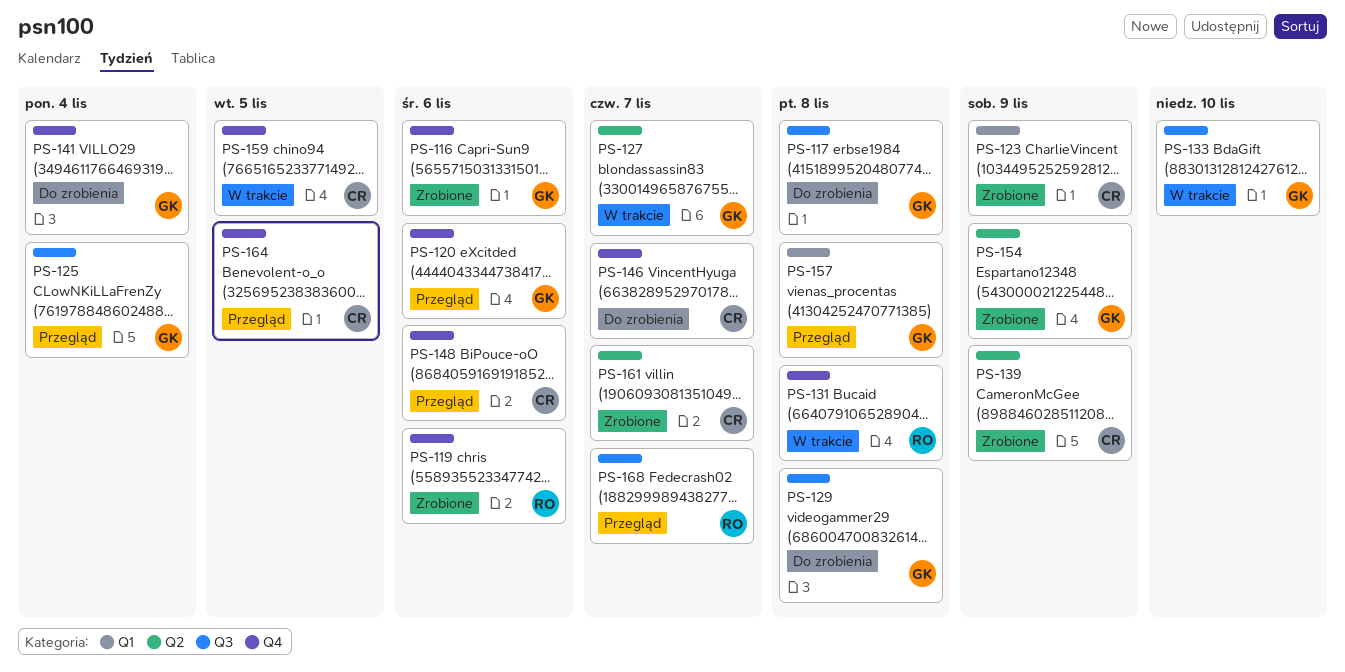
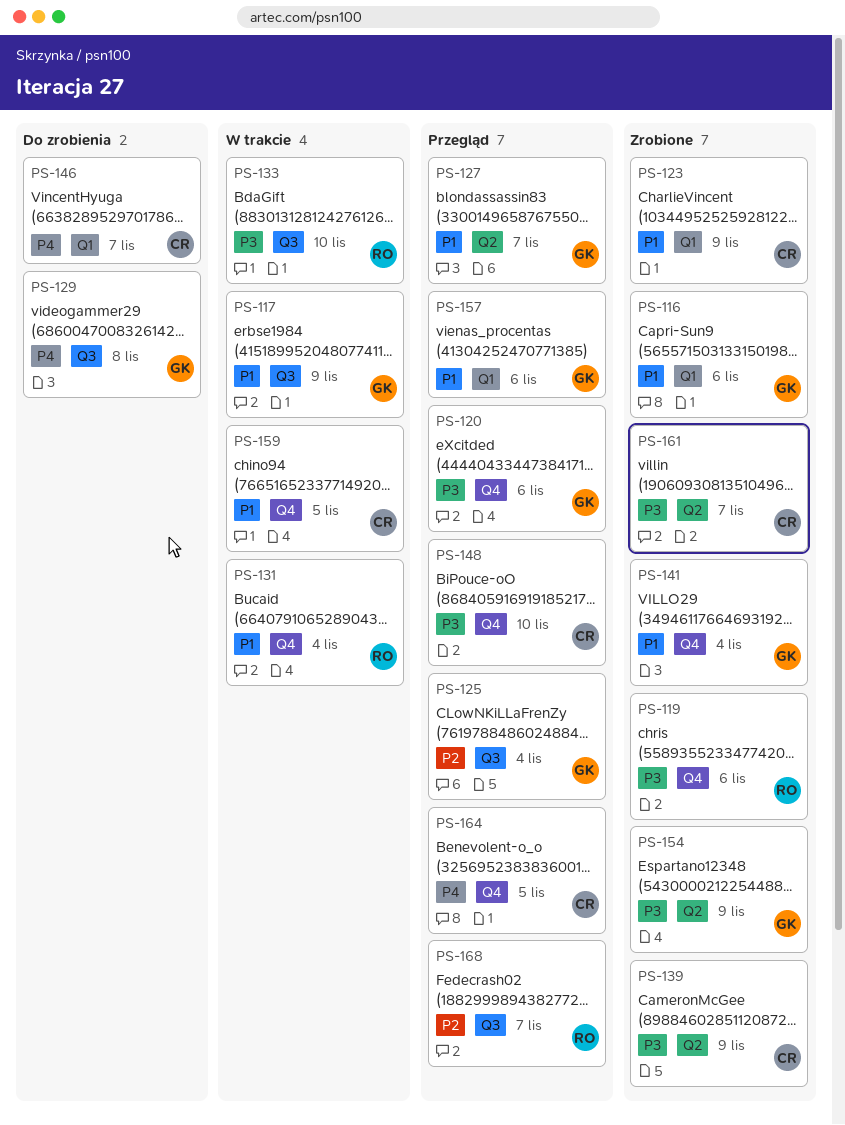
PS-116, label: Q4 -> Q1
PS-117, status: Do zrobienia -> W trakcie
PS-117, due: Nov 8 -> Nov 9
PS-127, status: W trakcie -> Przegląd
PS-131, due: Nov 8 -> Nov 4
PS-133, owner: GK -> RO
PS-141, status: Do zrobienia -> Zrobione
PS-146, label: Q4 -> Q1
PS-148, due: Nov 6 -> Nov 10
PS-157, due: Nov 8 -> Nov 6

